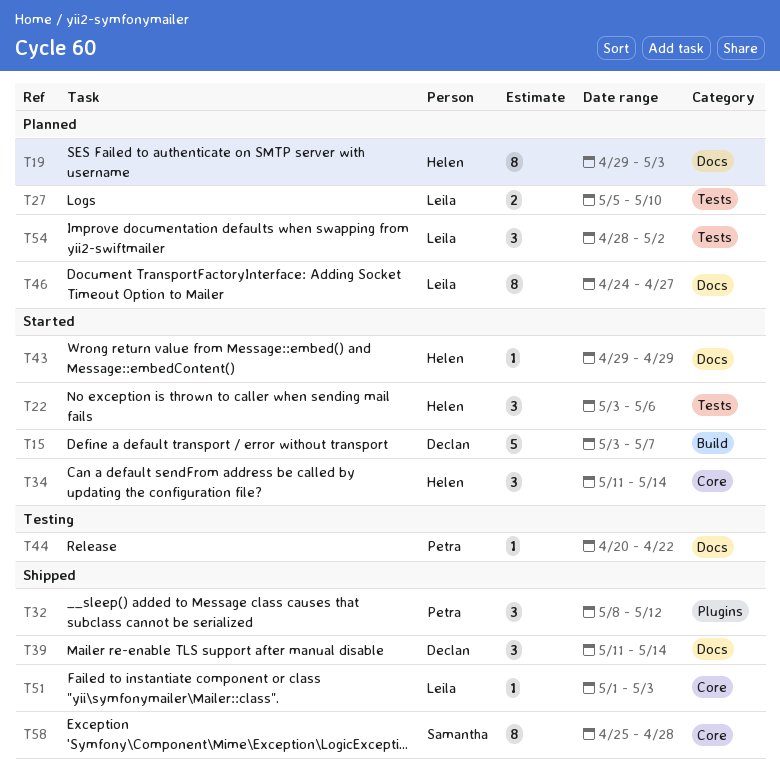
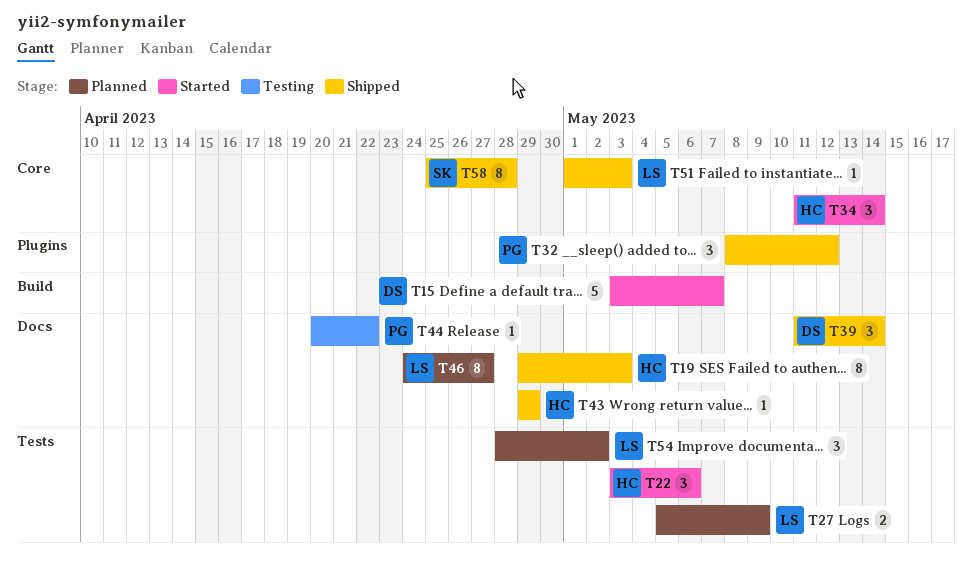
T19, status: Planned -> Shipped
T27, due: May 10 -> May 9
T43, status: Started -> Shipped

